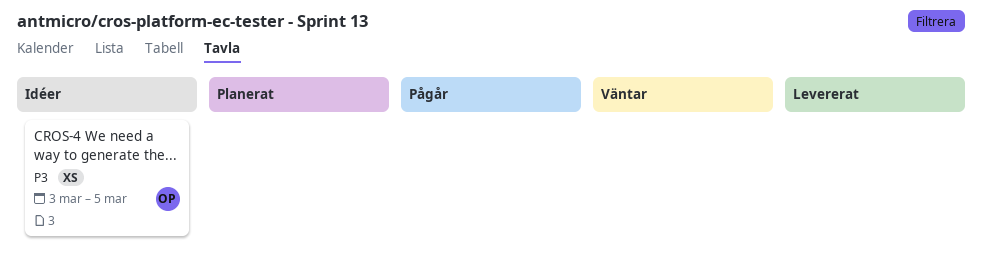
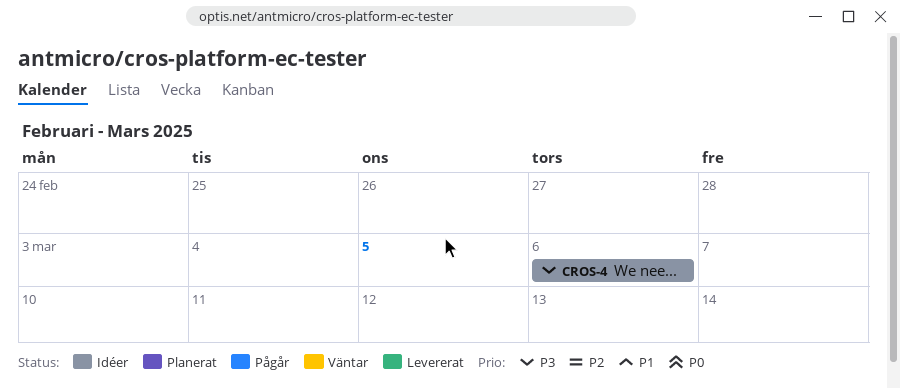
CROS-4, start: Mar 3 -> Mar 6
CROS-4, due: Mar 5 -> Mar 6

